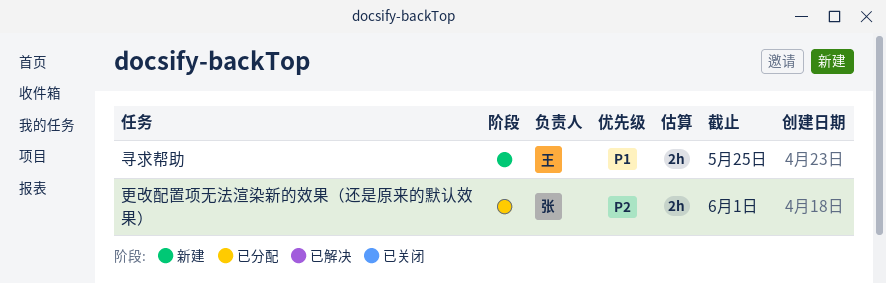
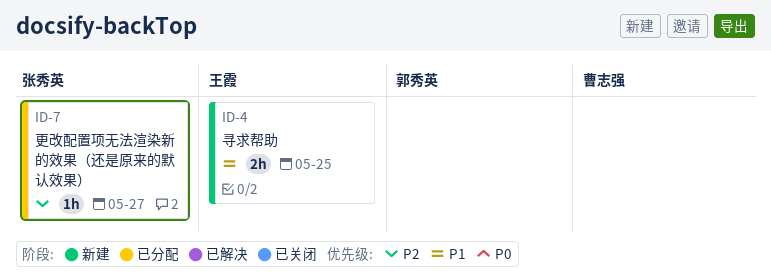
更改配置项无法渲染新的效果（还是原来的默认效果）, estimate: 2h -> 1h
更改配置项无法渲染新的效果（还是原来的默认效果）, due: Jun 1 -> May 27

